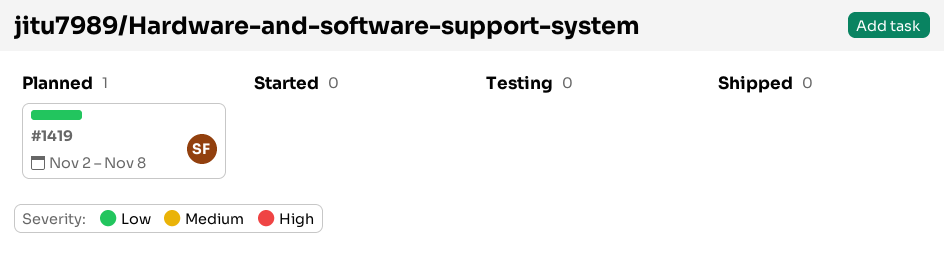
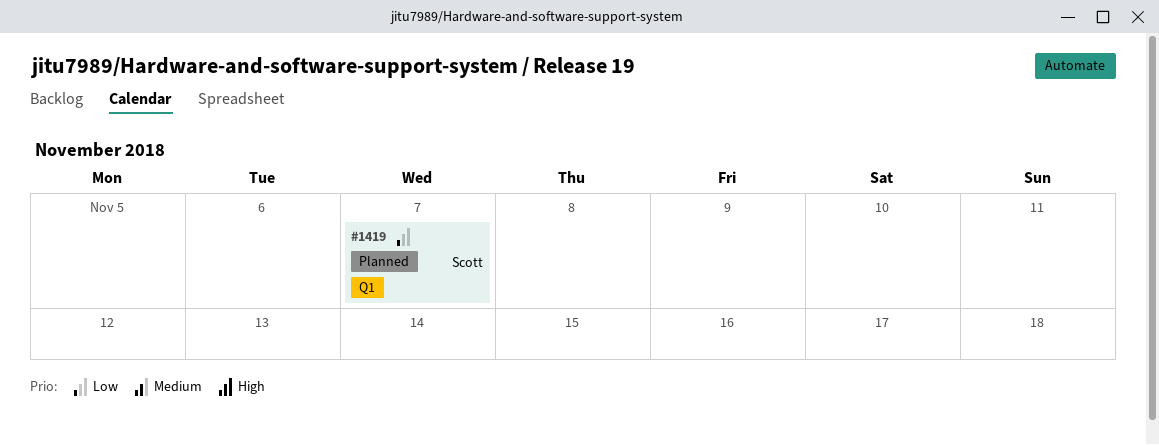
#1419, due: Nov 8 -> Nov 7

